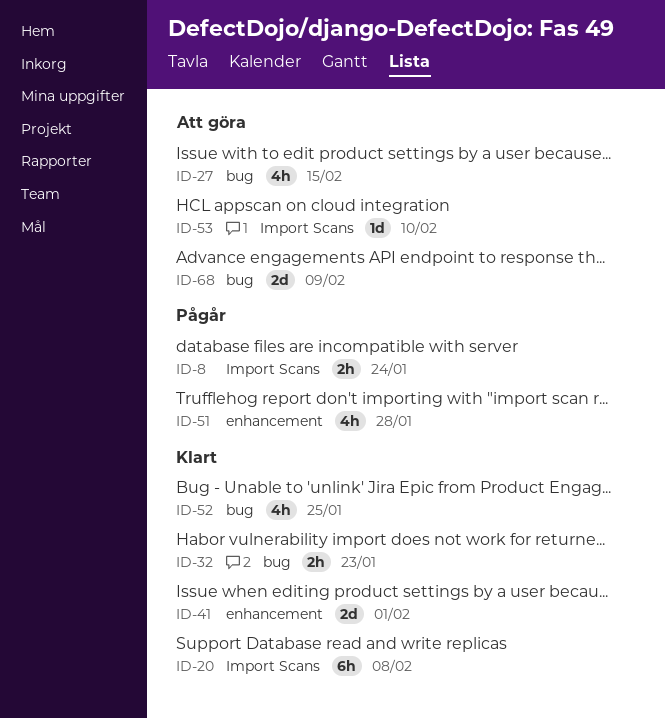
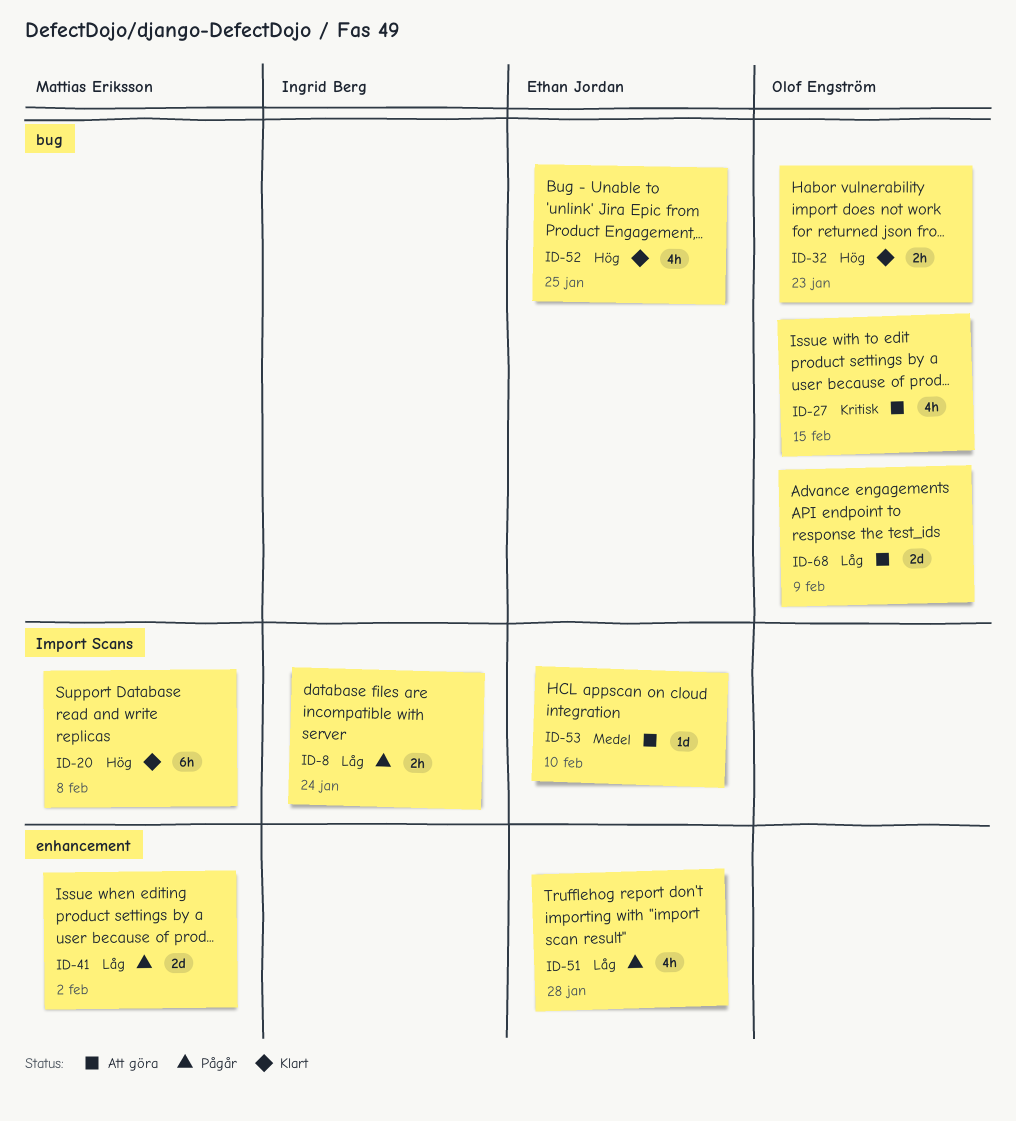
ID-41, status: Klart -> Pågår
ID-41, due: Feb 1 -> Feb 2

